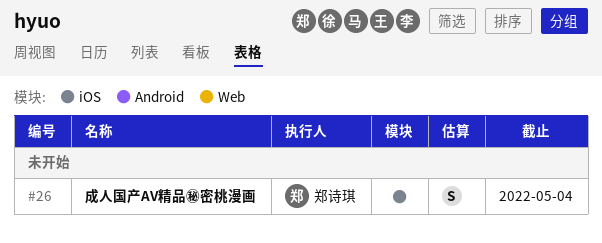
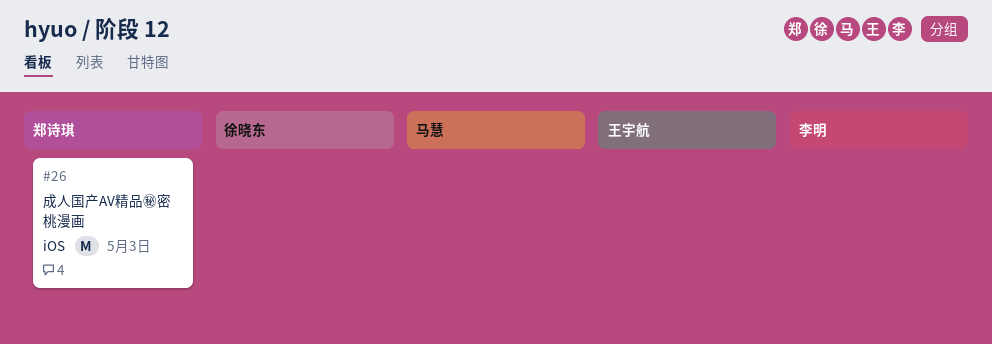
#26, estimate: S -> M
#26, due: May 4 -> May 3

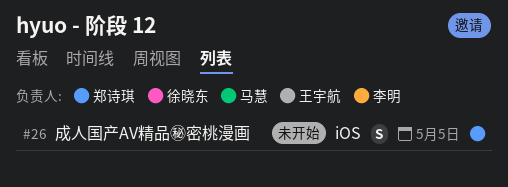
#26, estimate: M -> S
#26, due: May 3 -> May 5

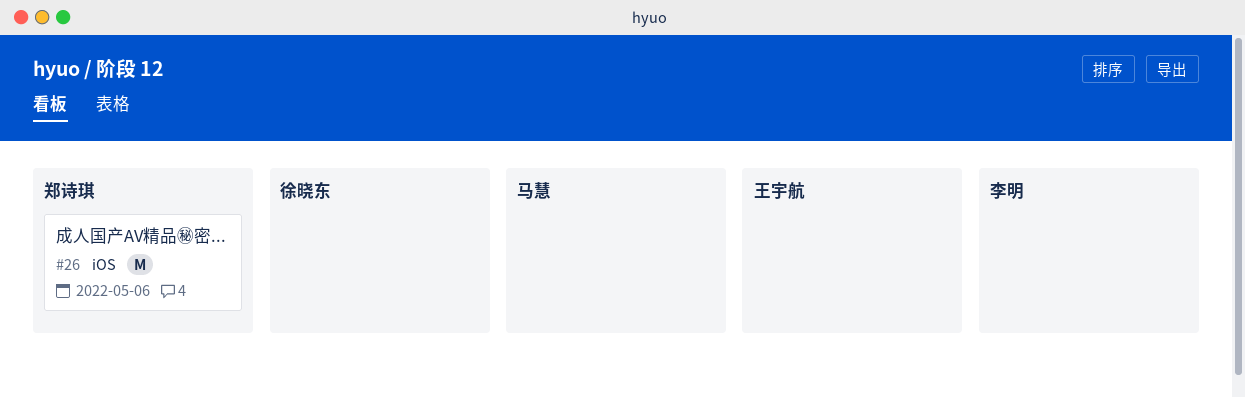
#26, estimate: S -> M
#26, due: May 5 -> May 6

